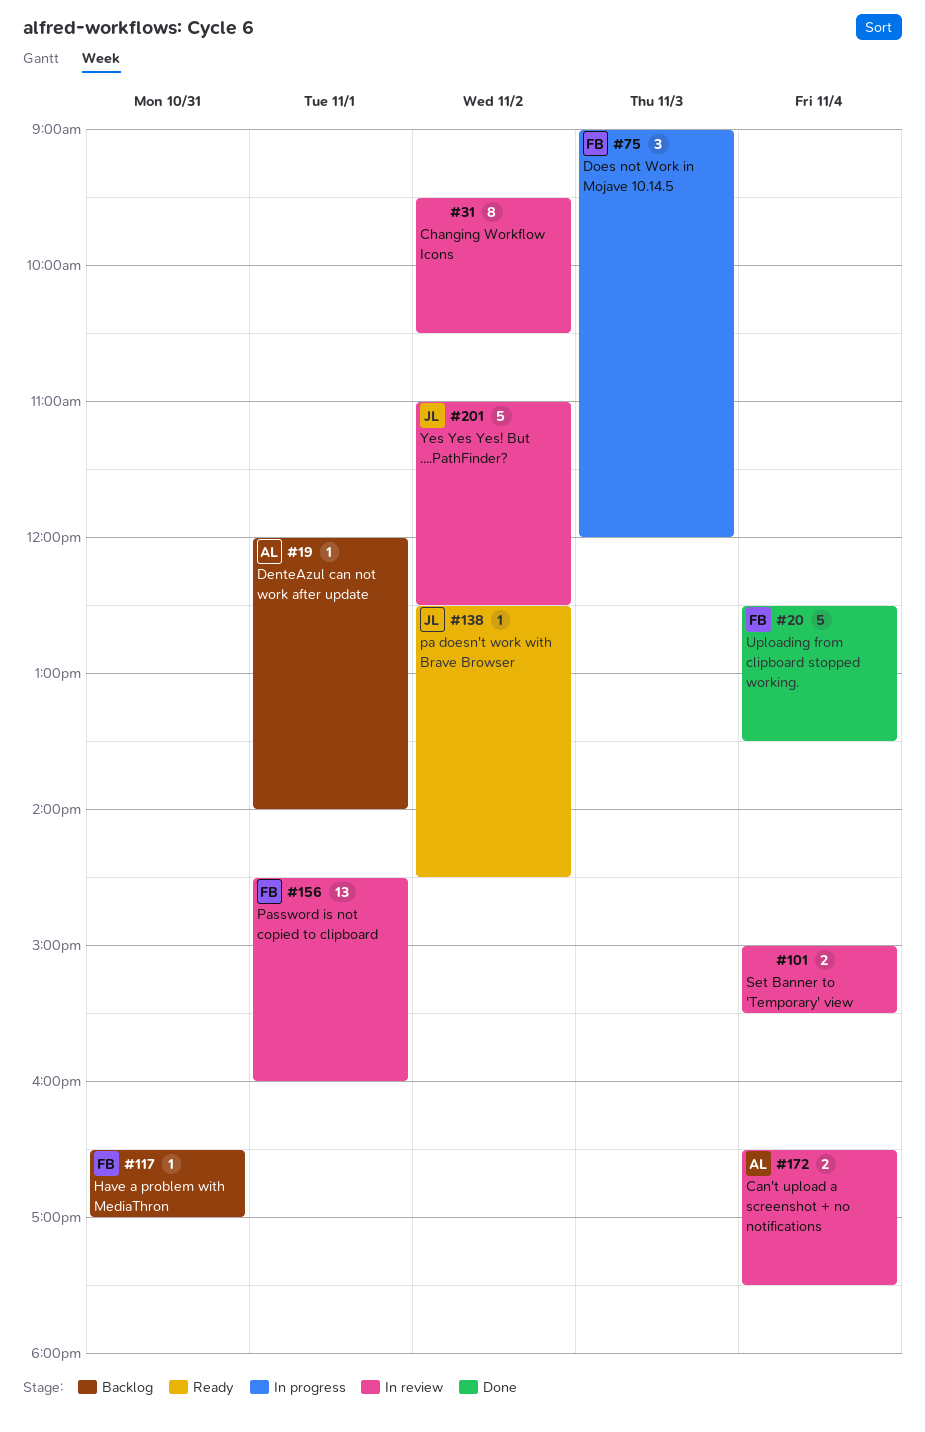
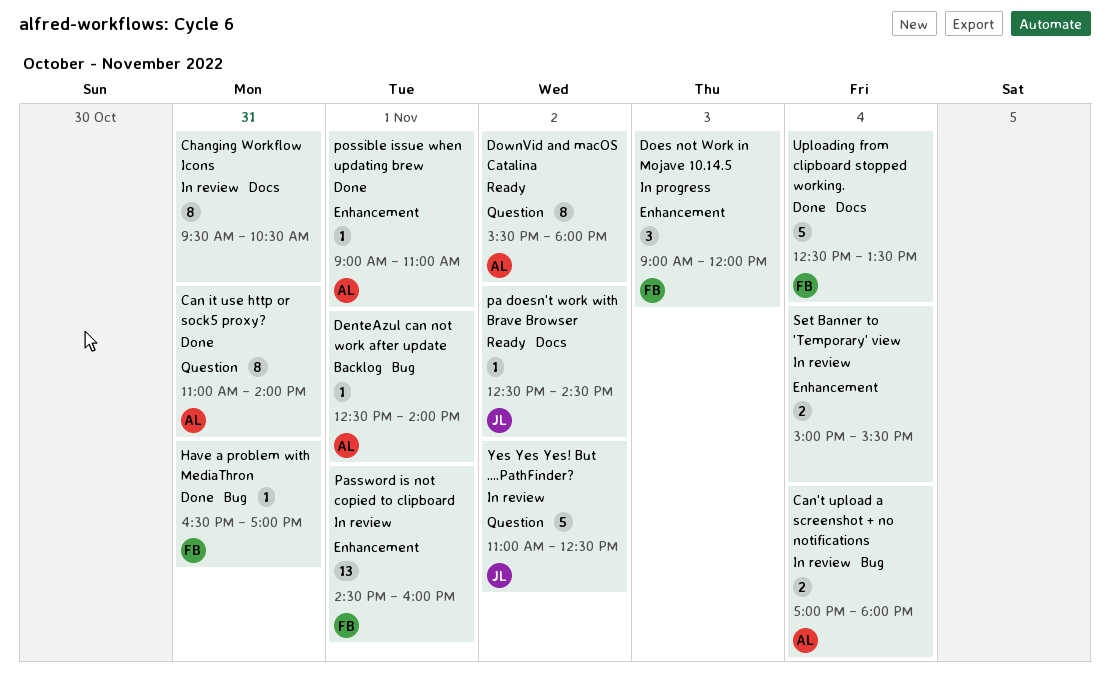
Can it use http or sock5 proxy?: none -> present
Can't upload a screenshot + no notifications, begins: 16:30 -> 17:00
Can't upload a screenshot + no notifications, ends: 17:30 -> 18:00
Changing Workflow Icons, day: Nov 2 -> Oct 31
DenteAzul can not work after update, begins: 12:00 -> 12:30
DownVid and macOS Catalina: none -> present
Have a problem with MediaThron, status: Backlog -> Done
possible issue when updating brew: none -> present

